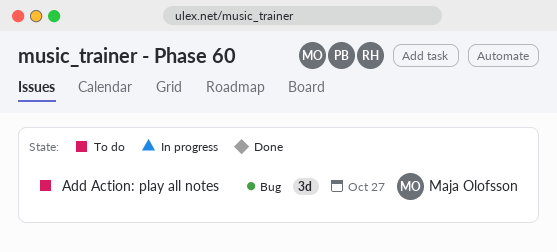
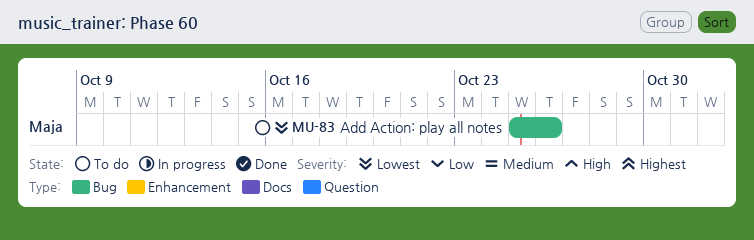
Add Action: play all notes, due: Oct 27 -> Oct 26

